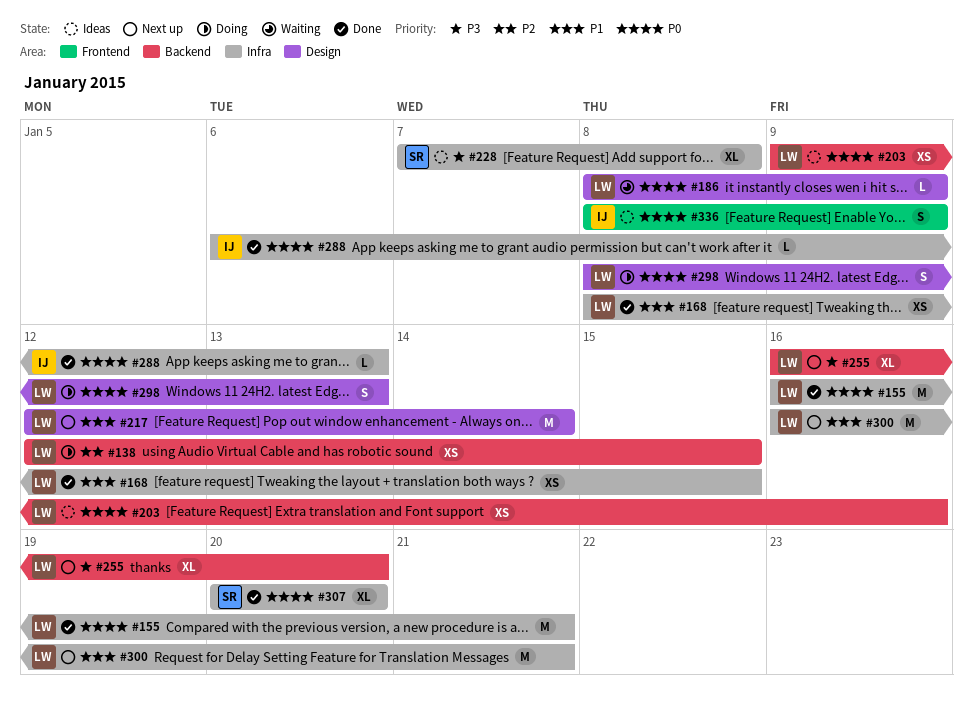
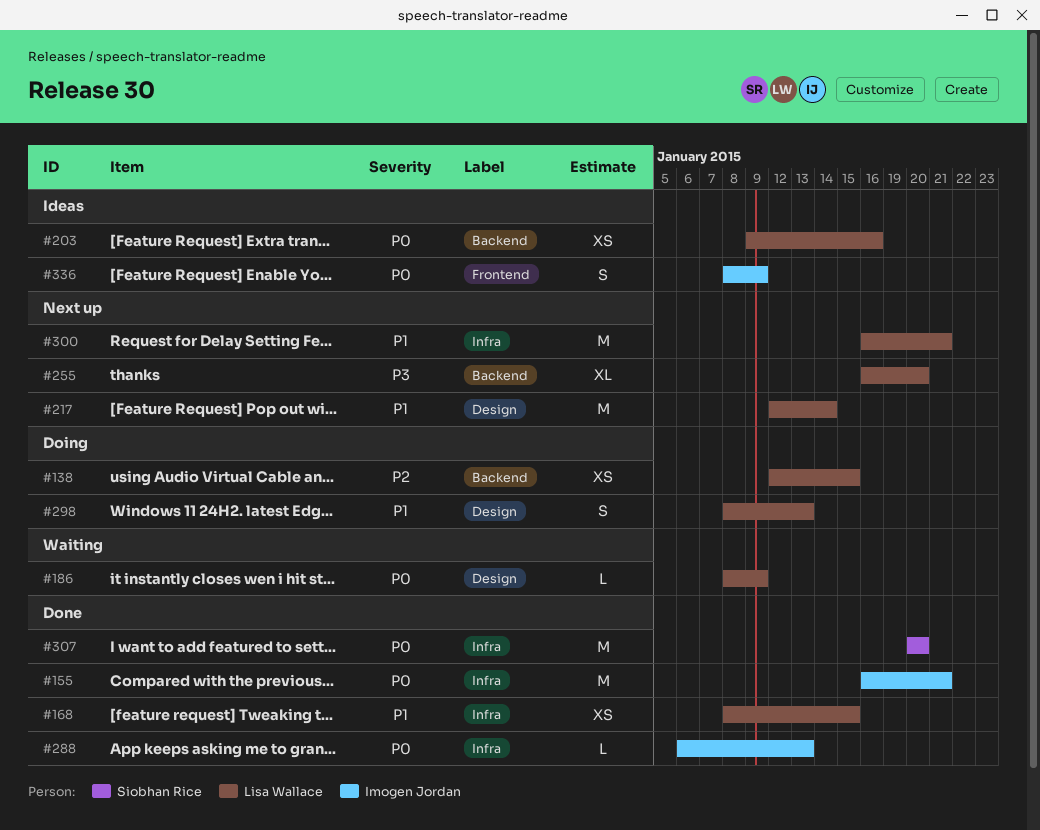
#155, owner: Lisa Wallace -> Imogen Jordan
#228: present -> none
#298, priority: P0 -> P1
#307, estimate: XL -> M

